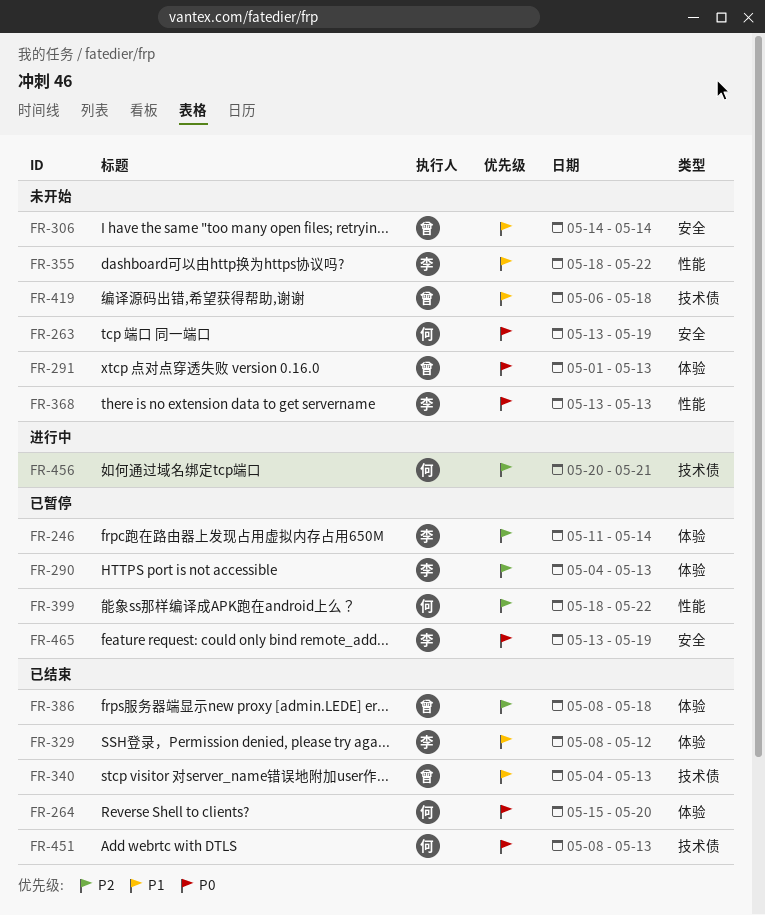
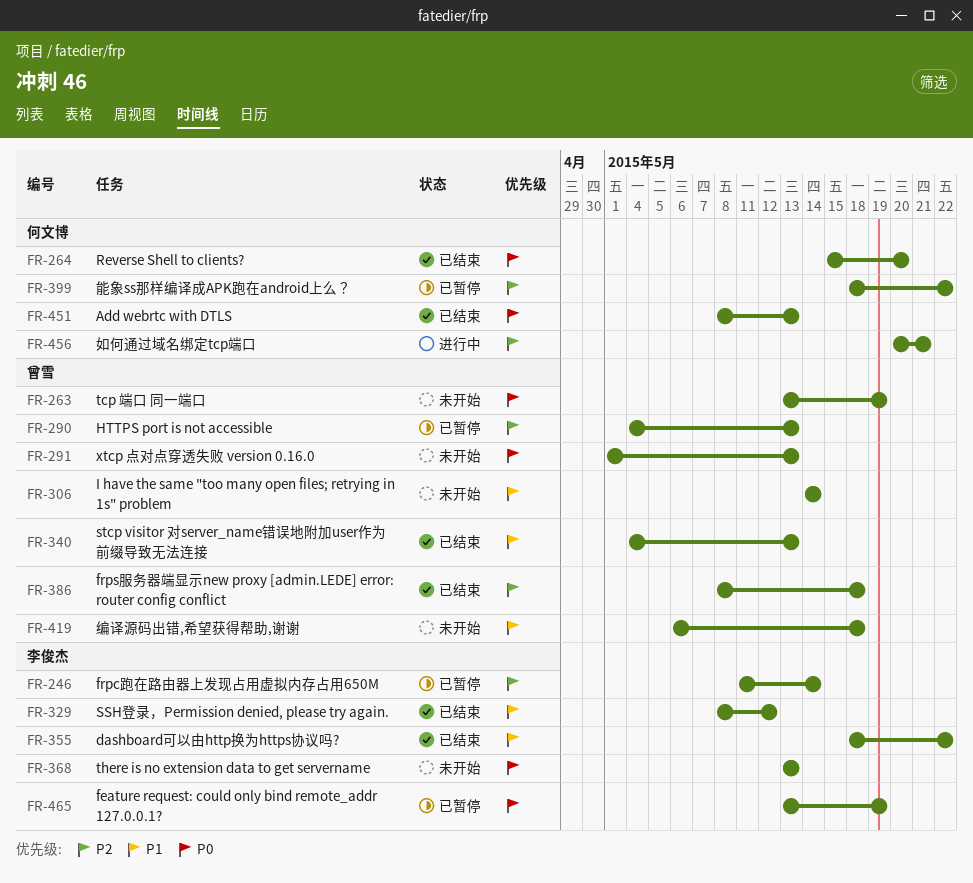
FR-263, owner: 何文博 -> 曾雪
FR-290, owner: 李俊杰 -> 曾雪
FR-355, status: 未开始 -> 已结束

